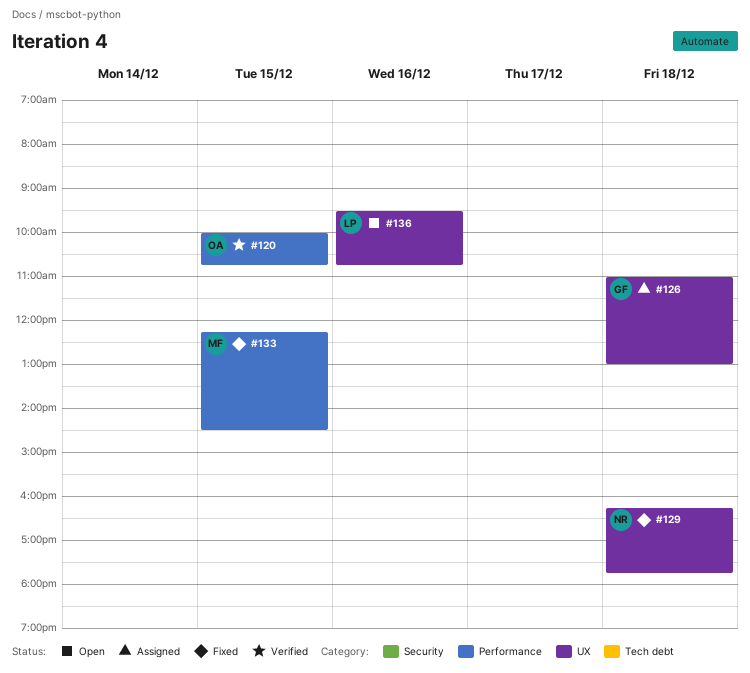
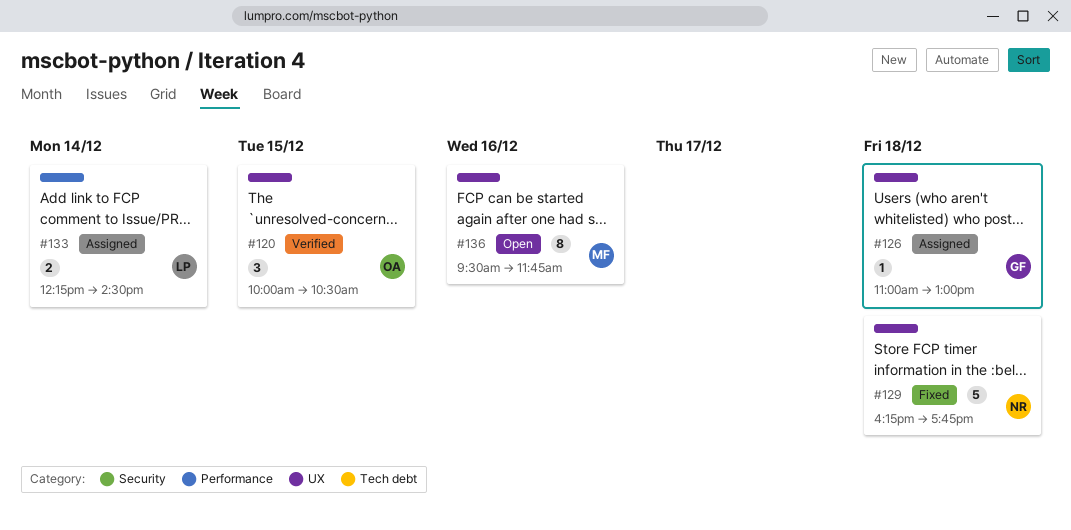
#120, label: Performance -> UX
#120, ends: 10:45 -> 10:30
#133, status: Fixed -> Assigned
#133, owner: MF -> LP
#133, day: Dec 15 -> Dec 14
#136, owner: LP -> MF
#136, ends: 10:45 -> 11:45

